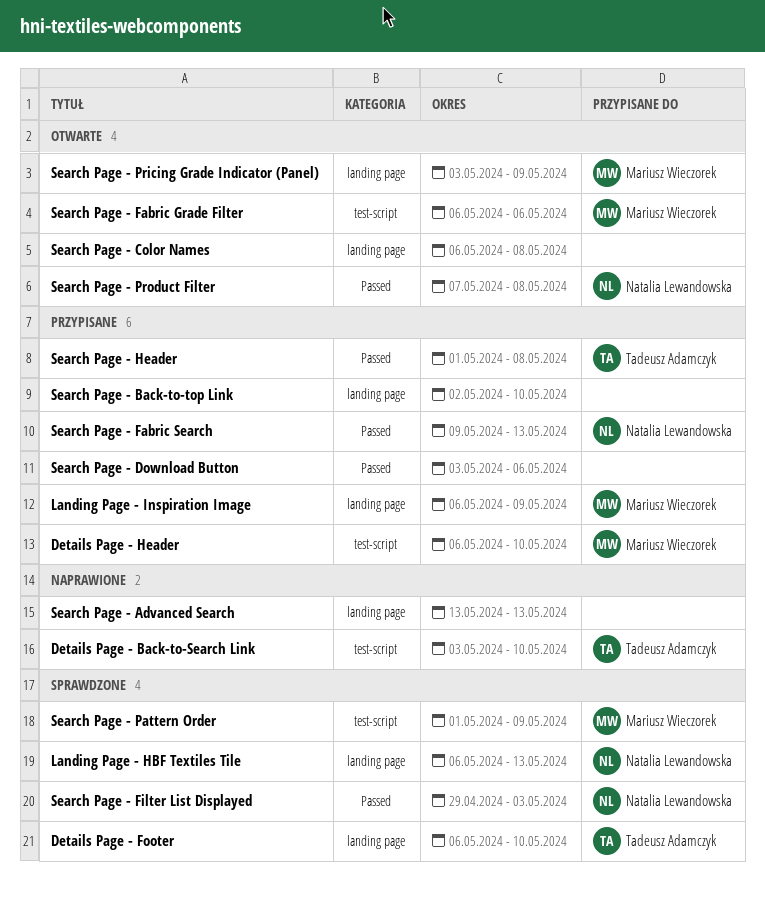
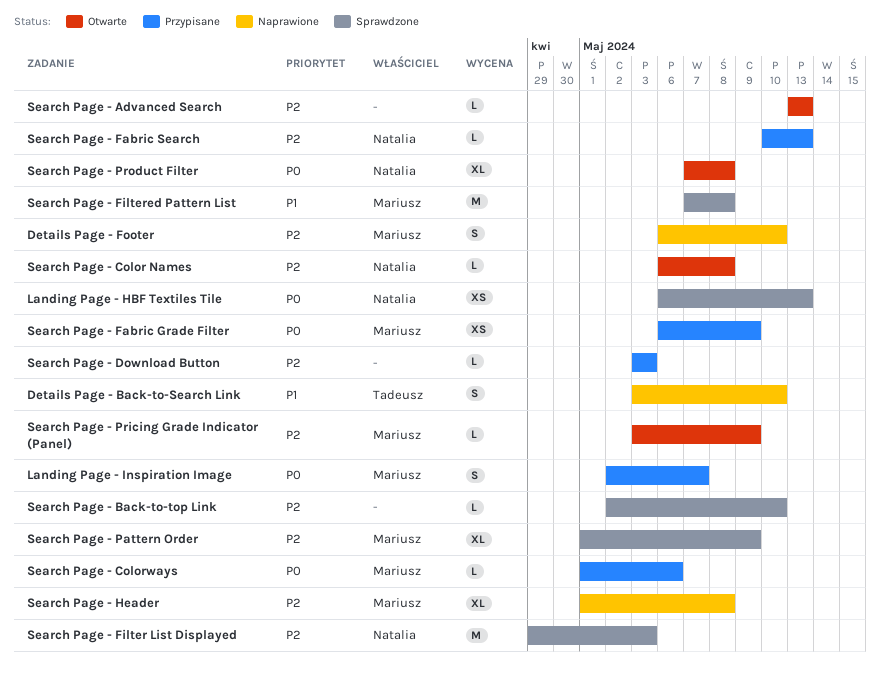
Details Page - Footer, status: Sprawdzone -> Naprawione
Details Page - Footer, owner: Tadeusz Adamczyk -> Mariusz Wieczorek
Details Page - Header: present -> none
Landing Page - Inspiration Image, start: May 6 -> May 2
Landing Page - Inspiration Image, due: May 9 -> May 7
Search Page - Advanced Search, status: Naprawione -> Otwarte
Search Page - Back-to-top Link, status: Przypisane -> Sprawdzone
Search Page - Color Names, owner: none -> Natalia Lewandowska
Search Page - Colorways: none -> present
Search Page - Download Button, due: May 6 -> May 3
Search Page - Fabric Grade Filter, status: Otwarte -> Przypisane
Search Page - Fabric Grade Filter, due: May 6 -> May 9
Search Page - Fabric Search, start: May 9 -> May 10
Search Page - Filtered Pattern List: none -> present
Search Page - Header, status: Przypisane -> Naprawione
Search Page - Header, owner: Tadeusz Adamczyk -> Mariusz Wieczorek

